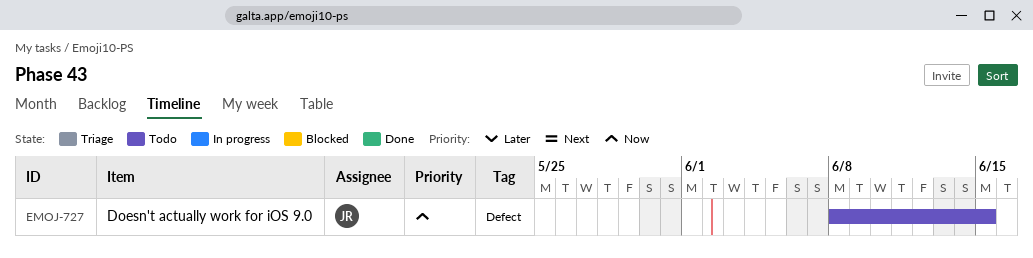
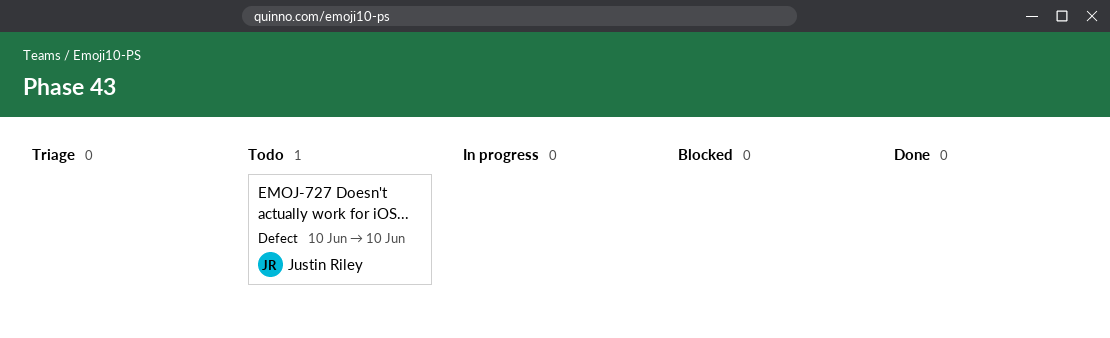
EMOJ-727, start: Jun 8 -> Jun 10
EMOJ-727, due: Jun 15 -> Jun 10

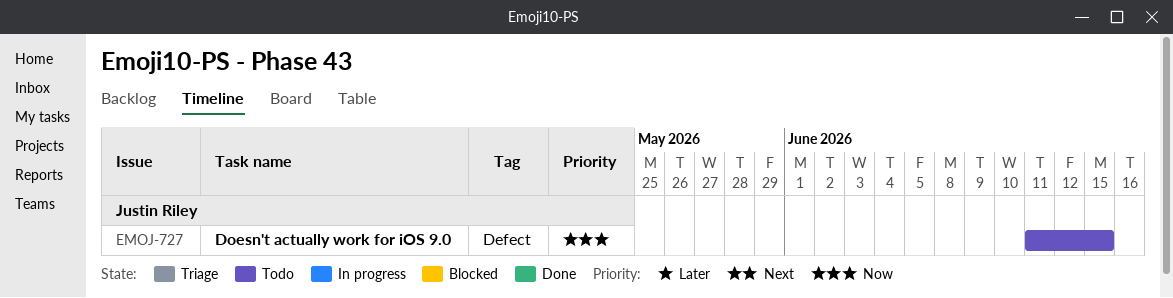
EMOJ-727, start: Jun 10 -> Jun 11
EMOJ-727, due: Jun 10 -> Jun 15

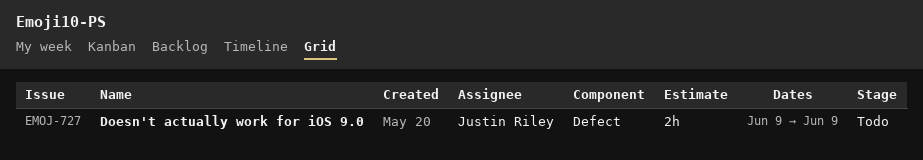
EMOJ-727, start: Jun 11 -> Jun 9
EMOJ-727, due: Jun 15 -> Jun 9

